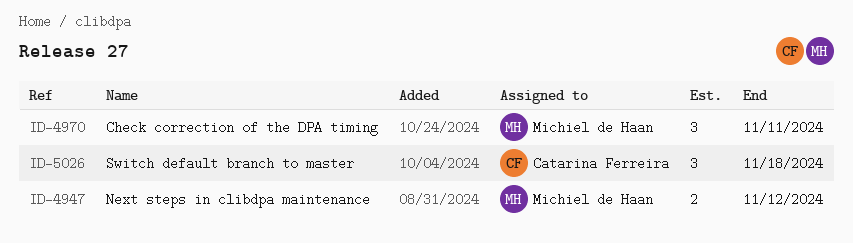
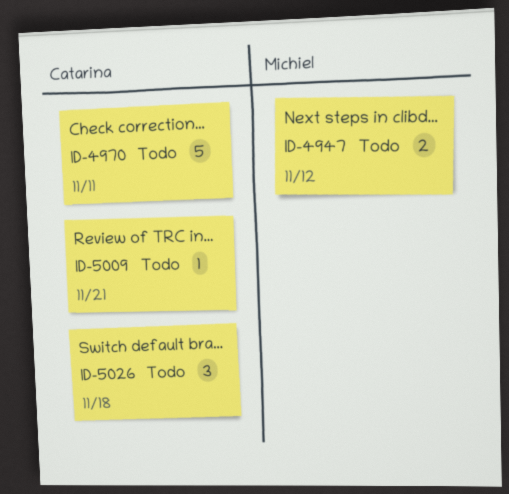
ID-4970, owner: Michiel de Haan -> Catarina Ferreira
ID-4970, estimate: 3 -> 5
ID-5009: none -> present

